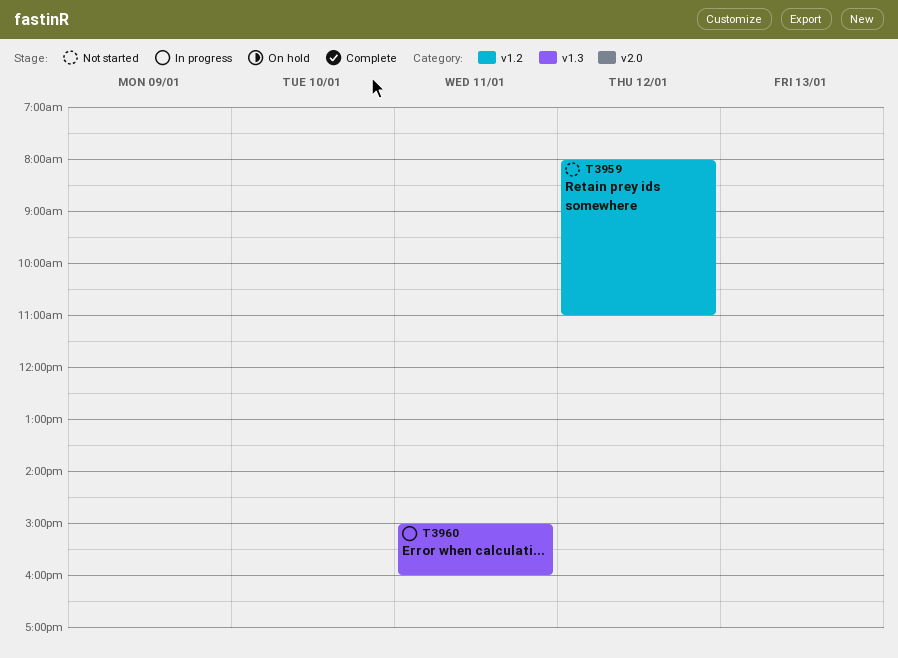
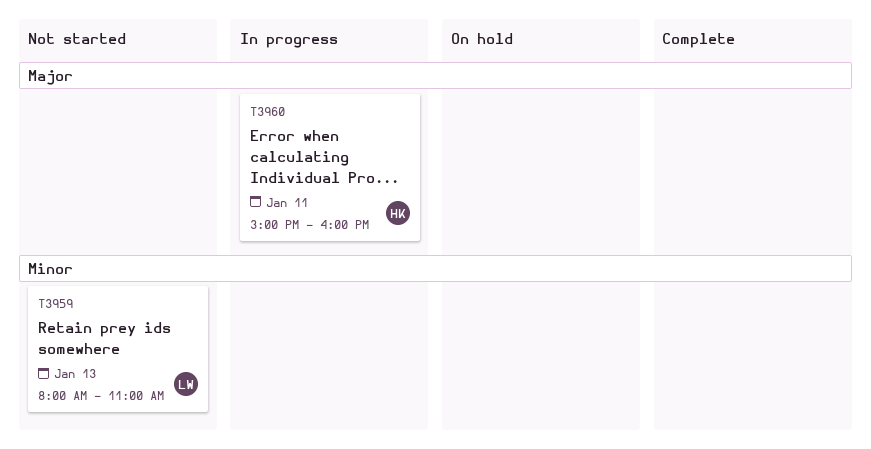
T3959, day: Jan 12 -> Jan 13

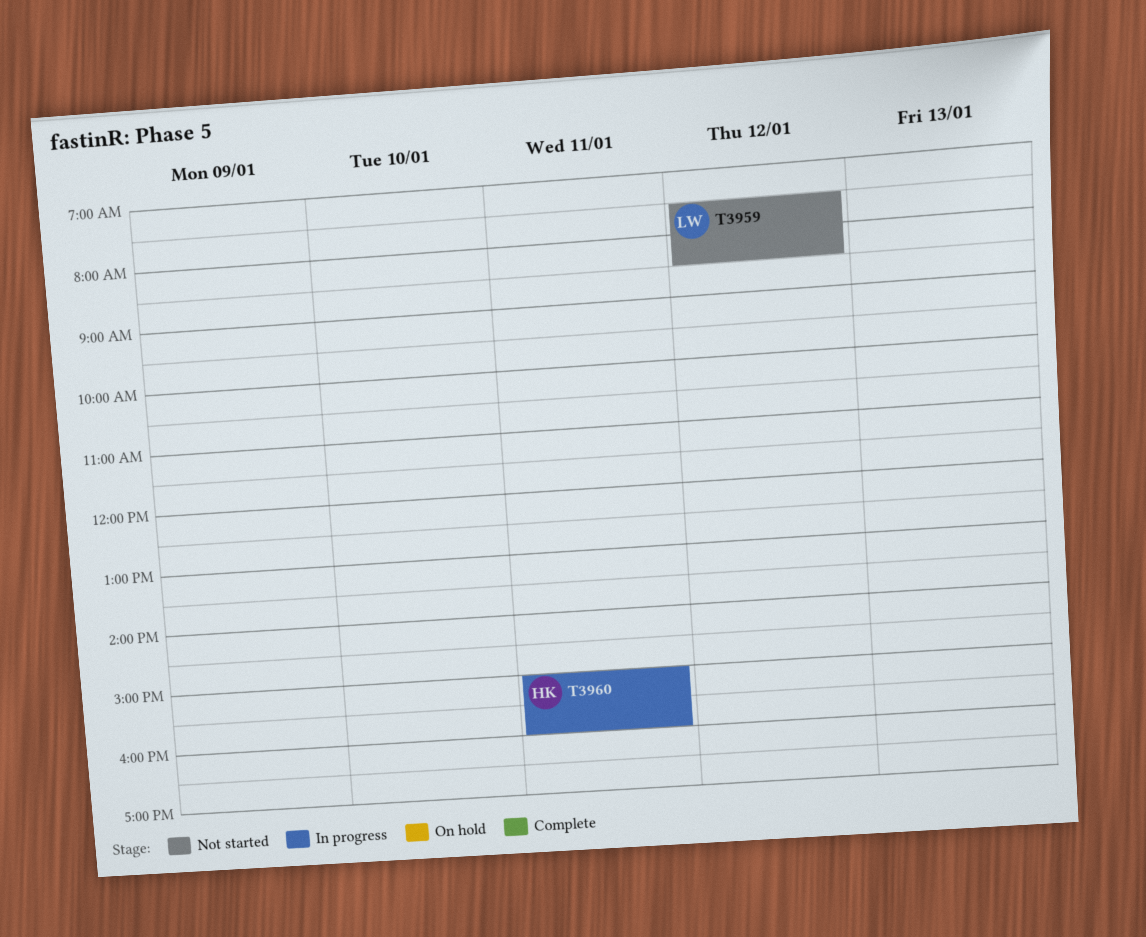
T3959, day: Jan 13 -> Jan 12
T3959, begins: 08:00 -> 07:30
T3959, ends: 11:00 -> 08:30

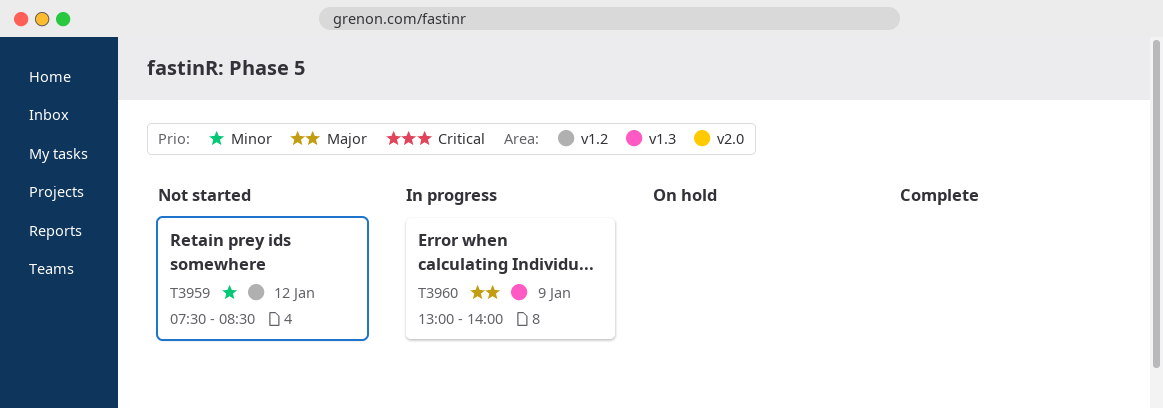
T3960, day: Jan 11 -> Jan 9
T3960, begins: 15:00 -> 13:00
T3960, ends: 16:00 -> 14:00

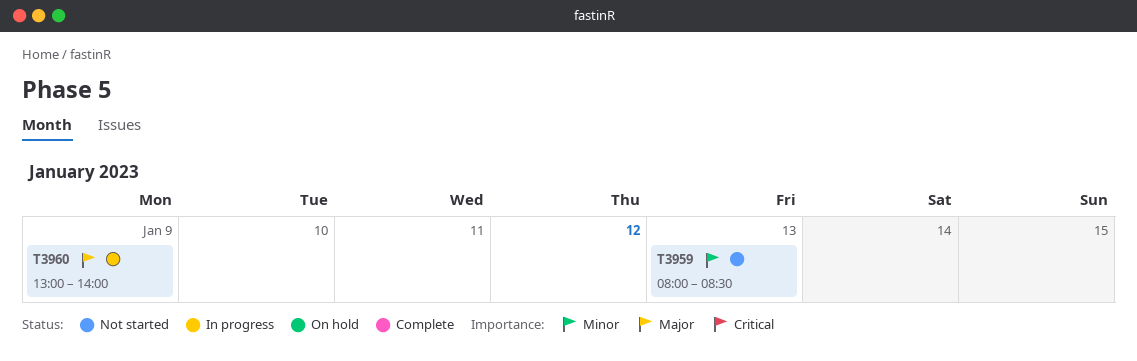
T3959, day: Jan 12 -> Jan 13
T3959, begins: 07:30 -> 08:00

